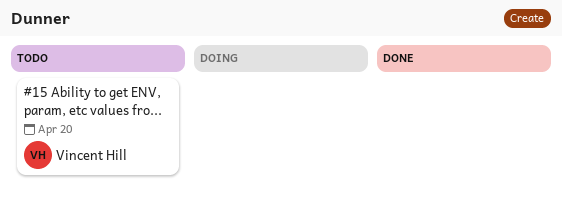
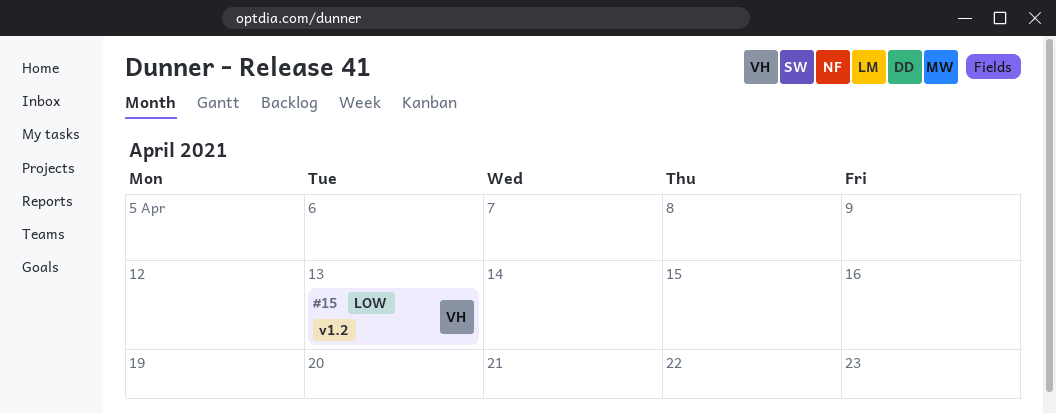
#15, due: Apr 20 -> Apr 13

